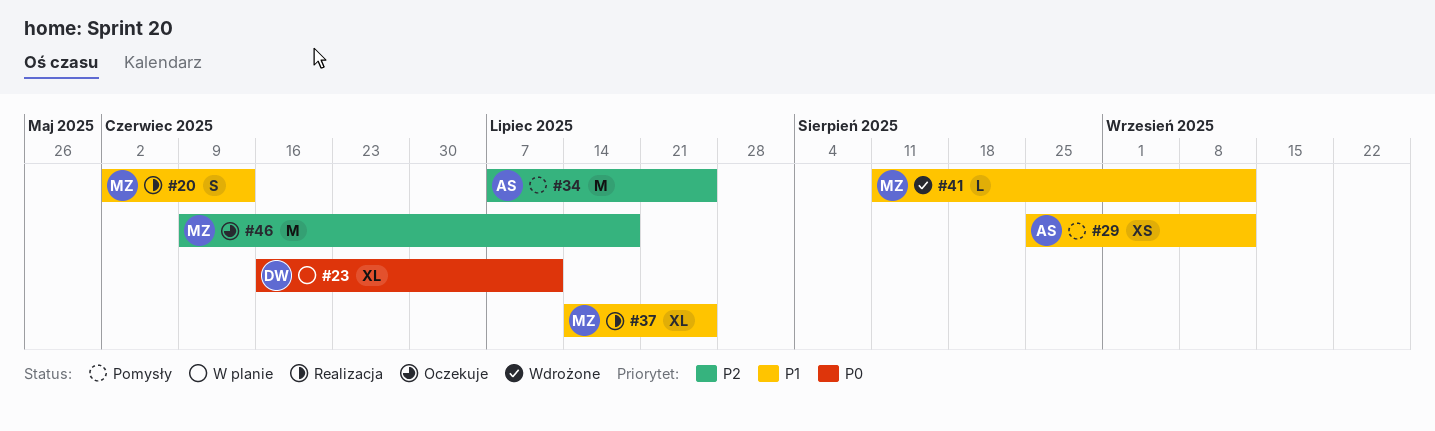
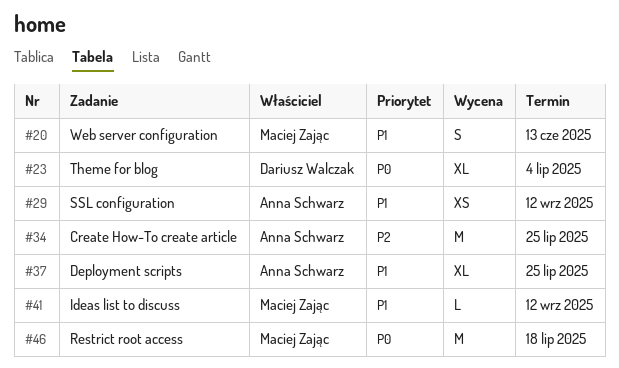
#23, due: Jul 11 -> Jul 4
#37, owner: Maciej Zając -> Anna Schwarz
#46, priority: P2 -> P0

